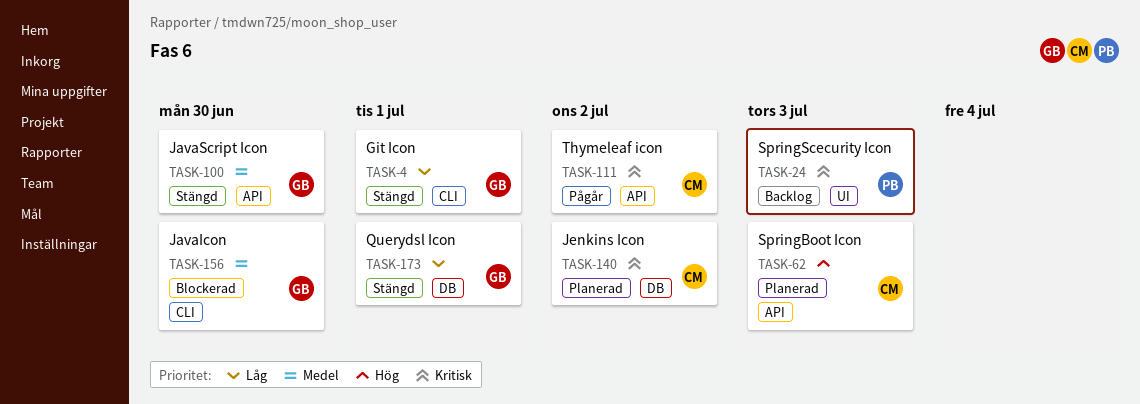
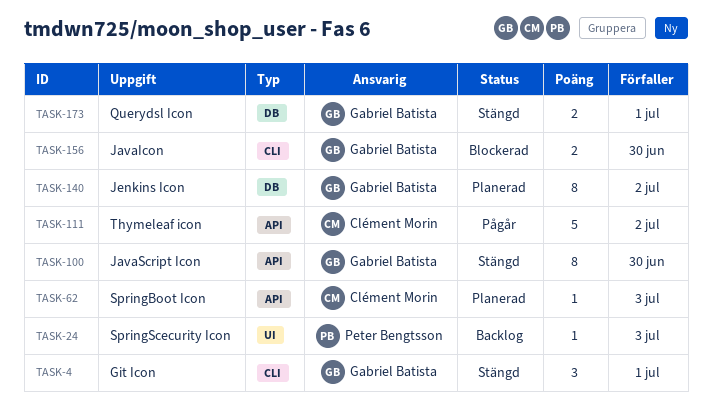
TASK-140, owner: Clément Morin -> Gabriel Batista

